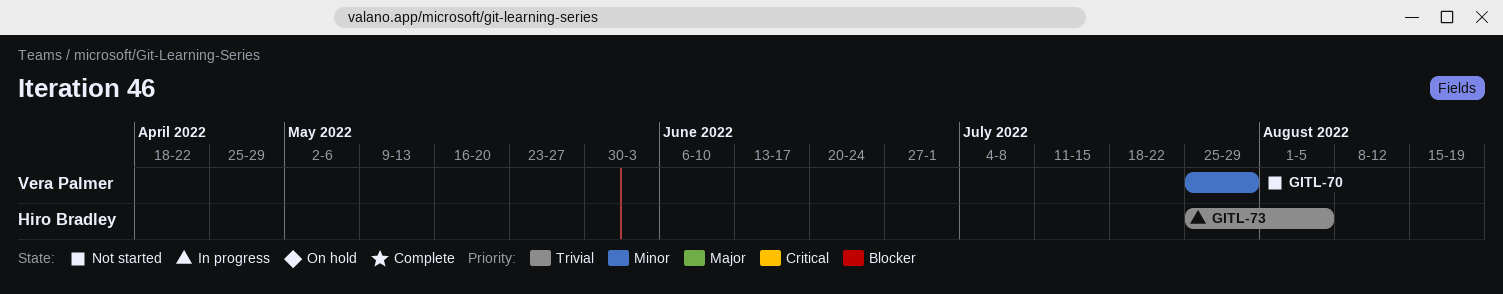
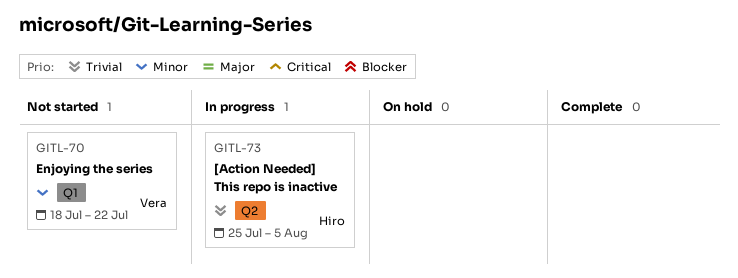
GITL-70, start: Jul 25 -> Jul 18
GITL-70, due: Jul 29 -> Jul 22

